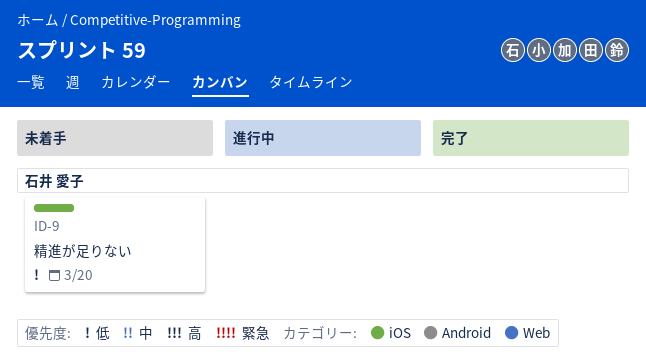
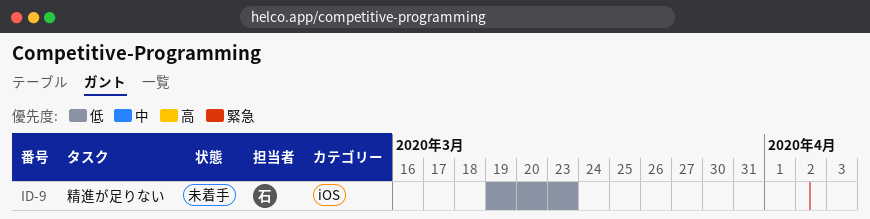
ID-9, due: Mar 20 -> Mar 23

